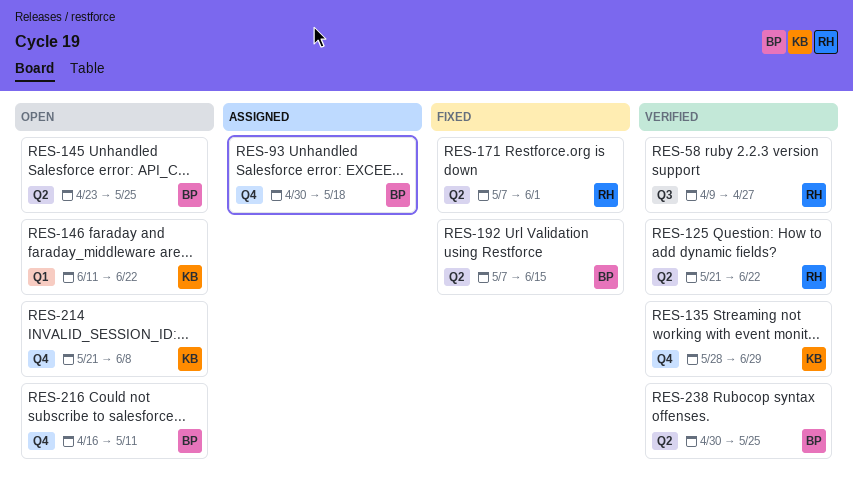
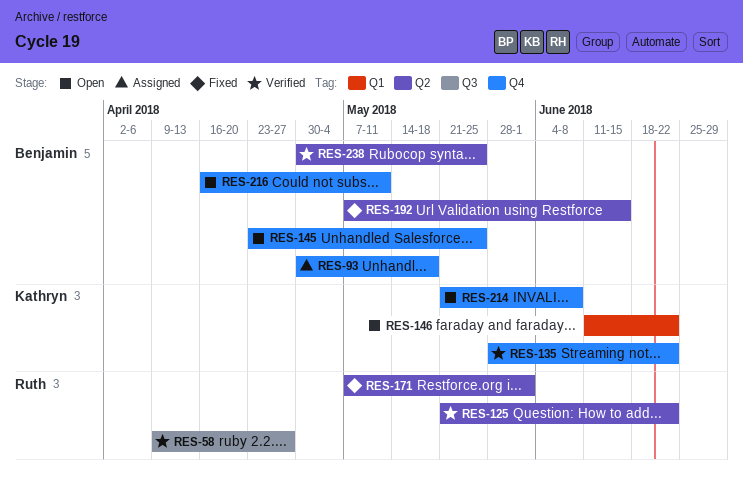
RES-135, due: Jun 29 -> Jun 22
RES-145, label: Q2 -> Q4

